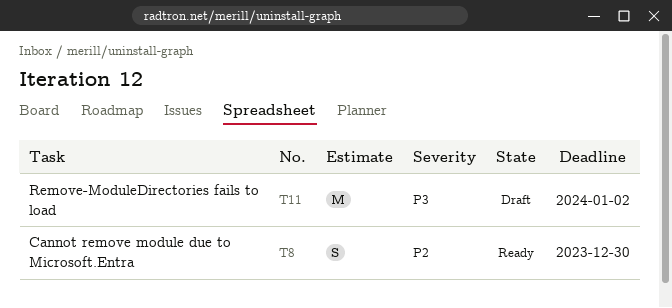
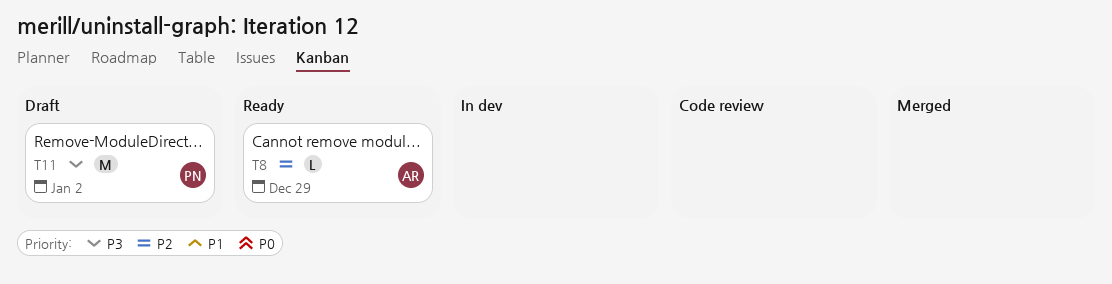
T8, estimate: S -> L
T8, due: Dec 30 -> Dec 29

